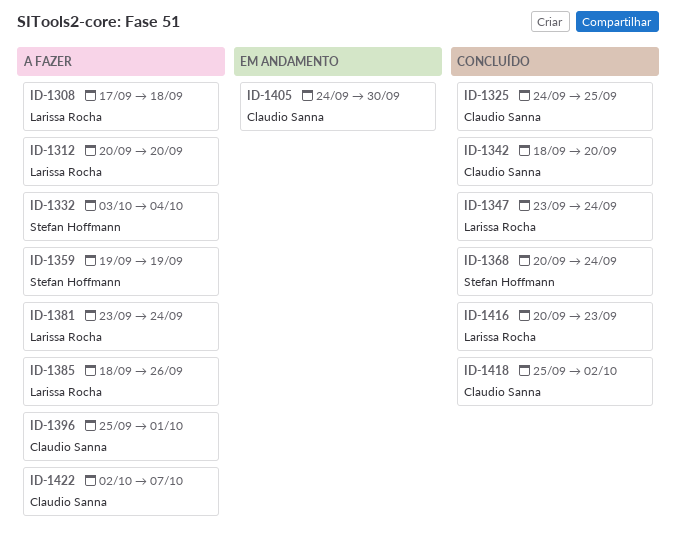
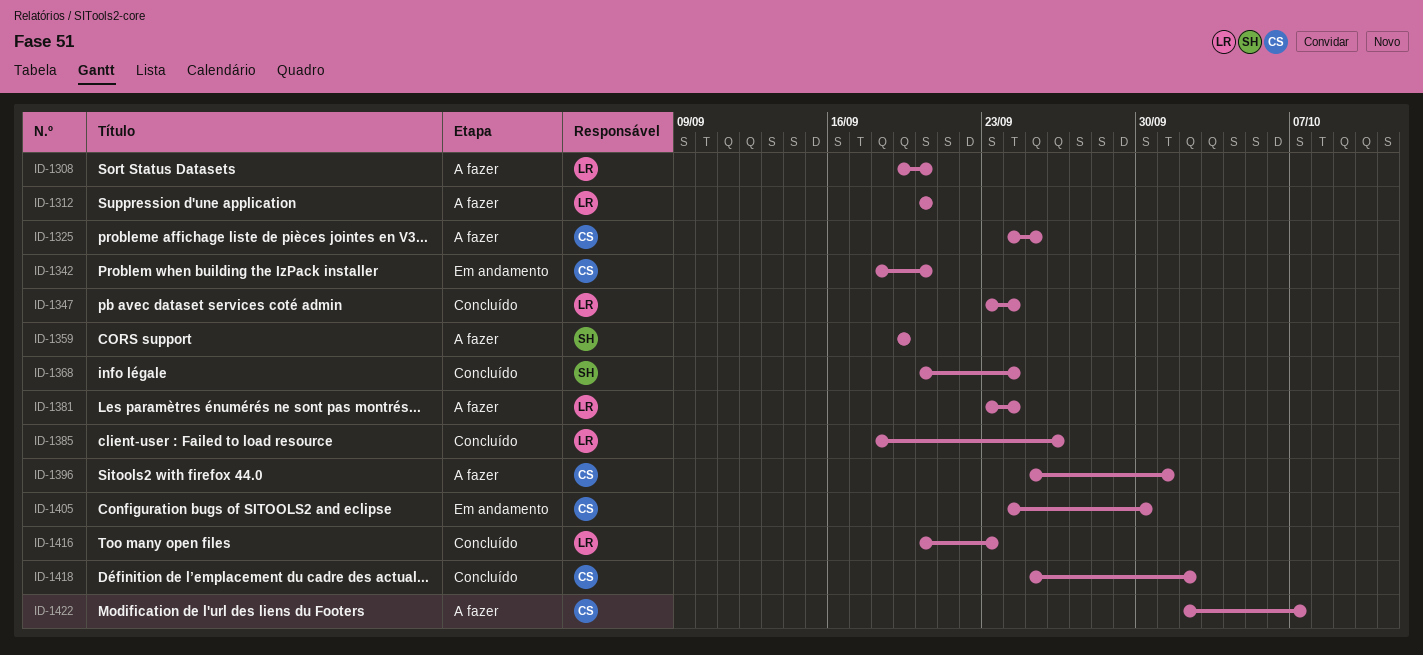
ID-1308, start: Sep 17 -> Sep 19
ID-1308, due: Sep 18 -> Sep 20
ID-1325, status: Concluído -> A fazer
ID-1332: present -> none
ID-1342, status: Concluído -> Em andamento
ID-1385, status: A fazer -> Concluído

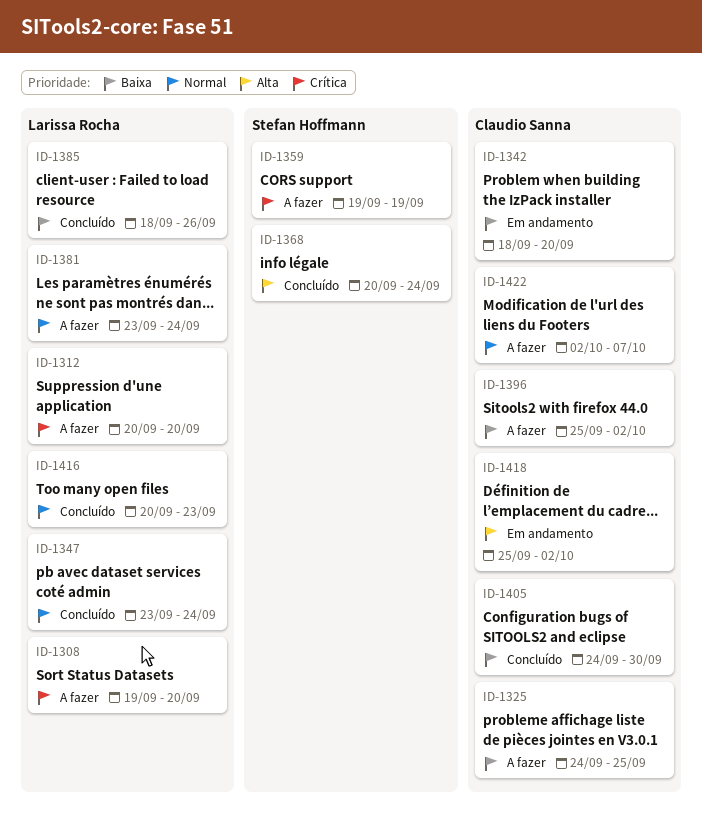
ID-1396, due: Oct 1 -> Oct 2
ID-1405, status: Em andamento -> Concluído
ID-1418, status: Concluído -> Em andamento

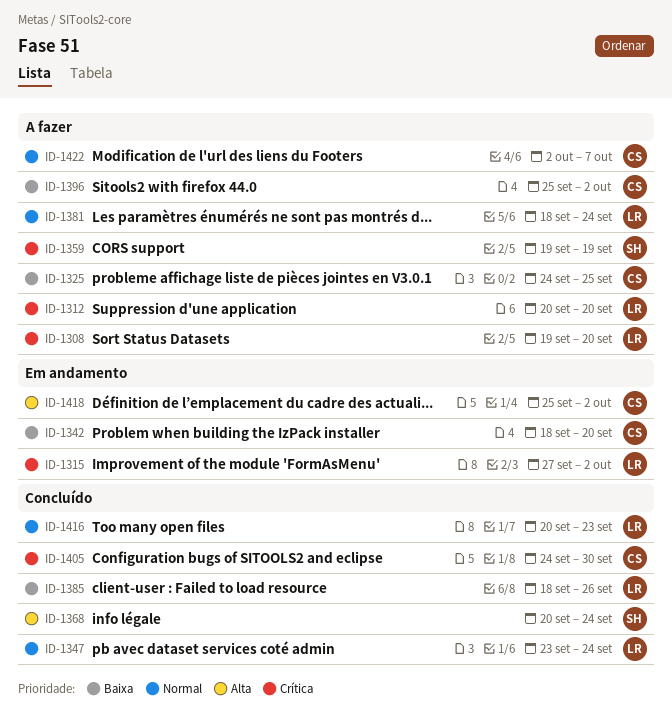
ID-1315: none -> present
ID-1381, start: Sep 23 -> Sep 18
ID-1405, priority: Baixa -> Crítica

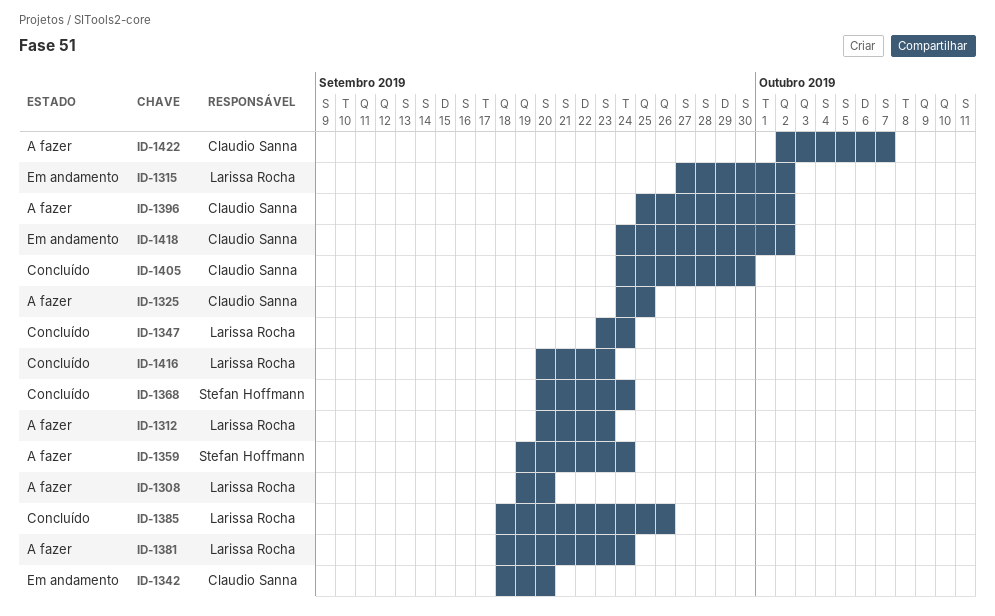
ID-1312, due: Sep 20 -> Sep 23
ID-1359, due: Sep 19 -> Sep 24
ID-1418, start: Sep 25 -> Sep 24

